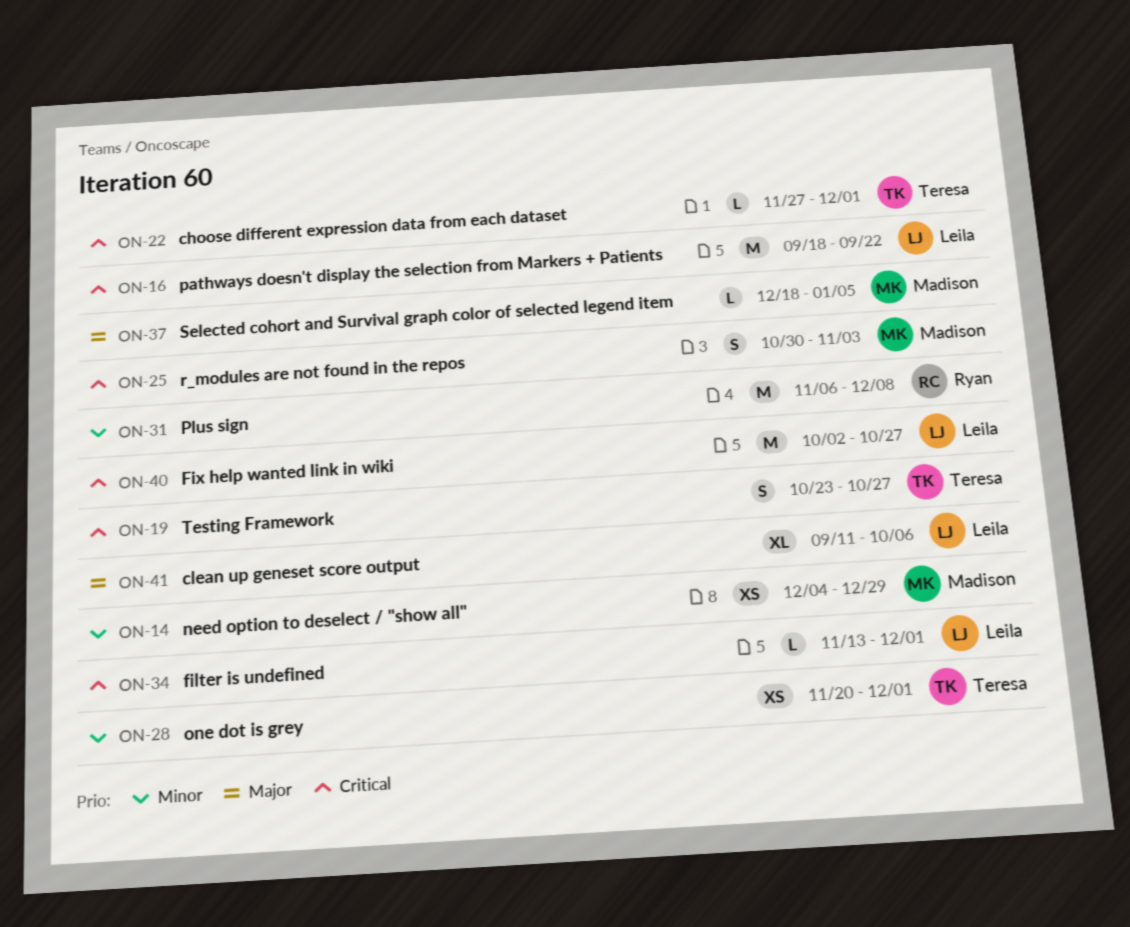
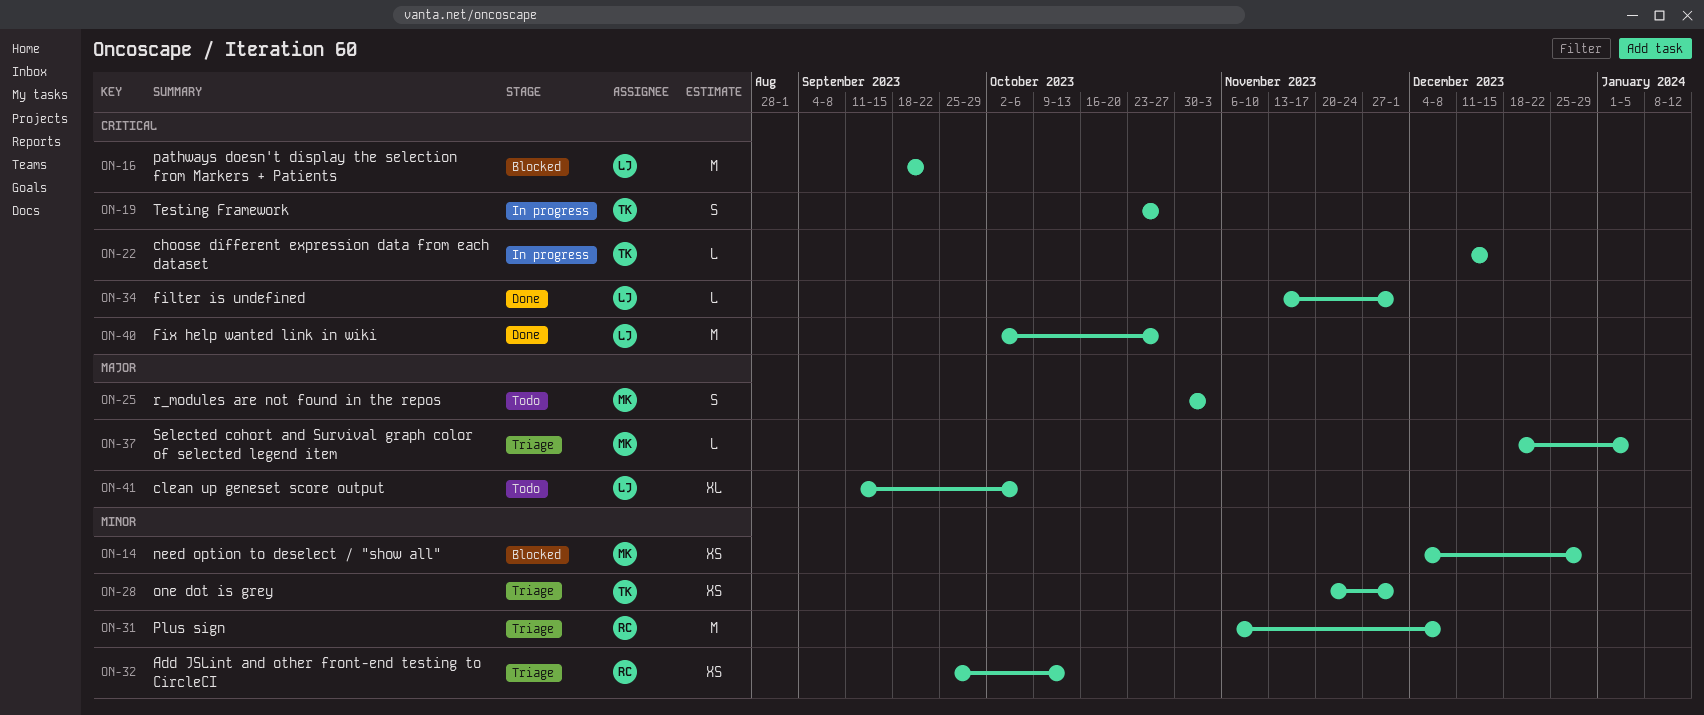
ON-22, start: Nov 27 -> Dec 11
ON-22, due: Dec 1 -> Dec 15
ON-25, priority: Critical -> Major
ON-32: none -> present

